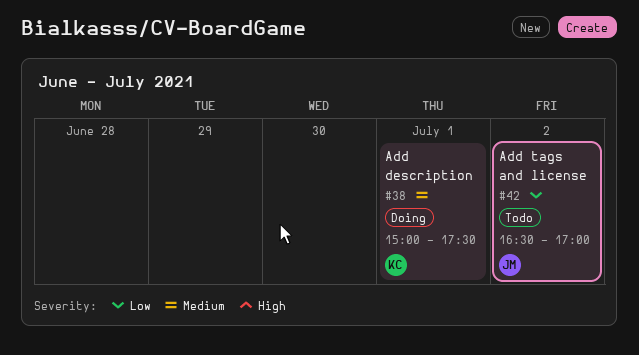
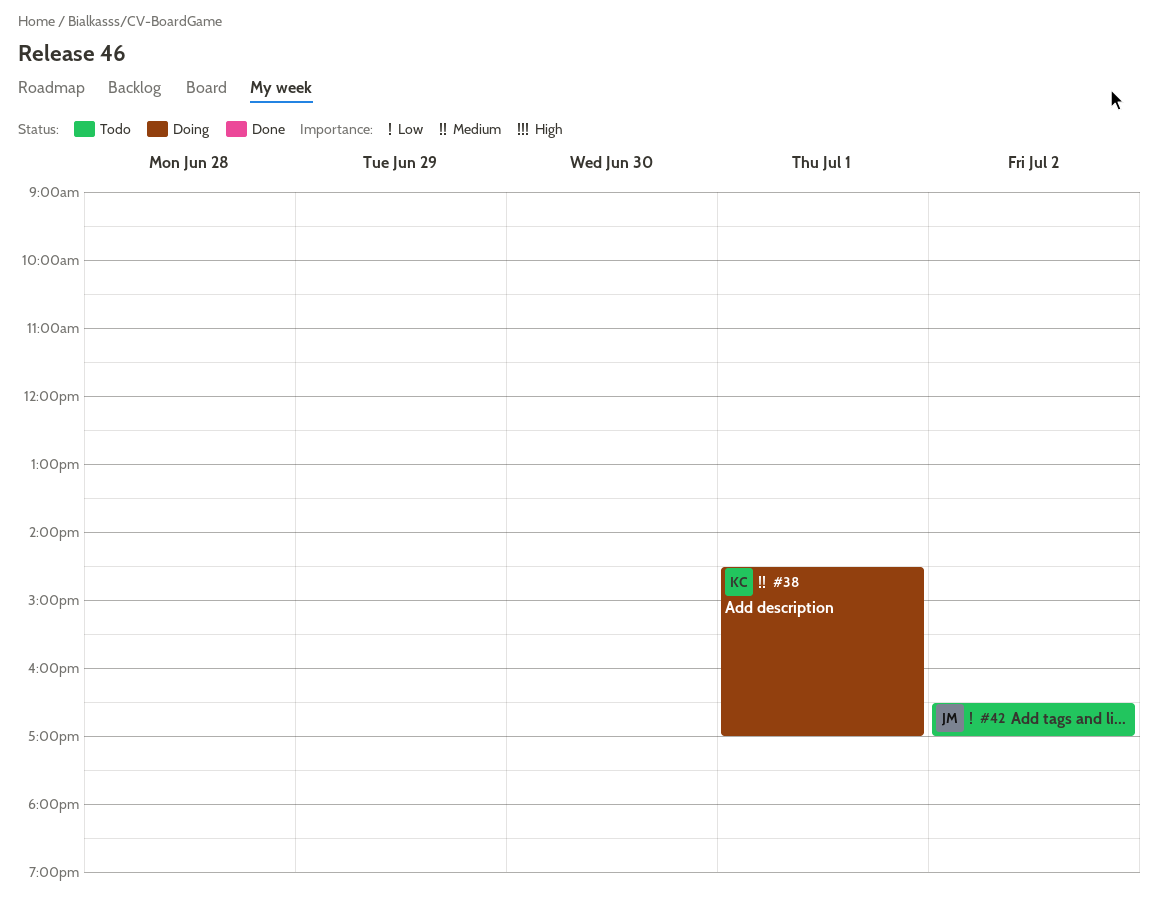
#38, begins: 15:00 -> 14:30
#38, ends: 17:30 -> 17:00

